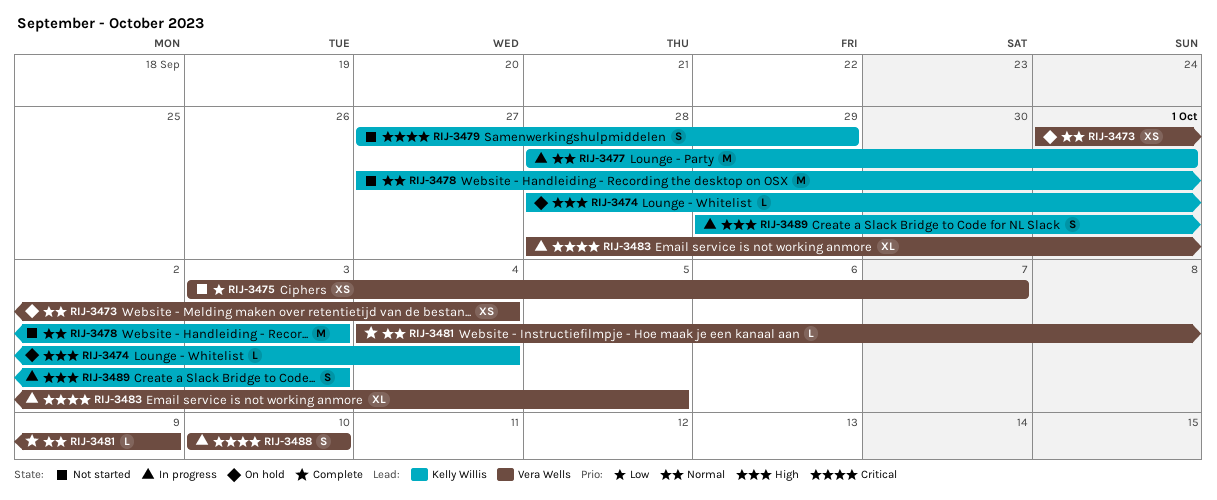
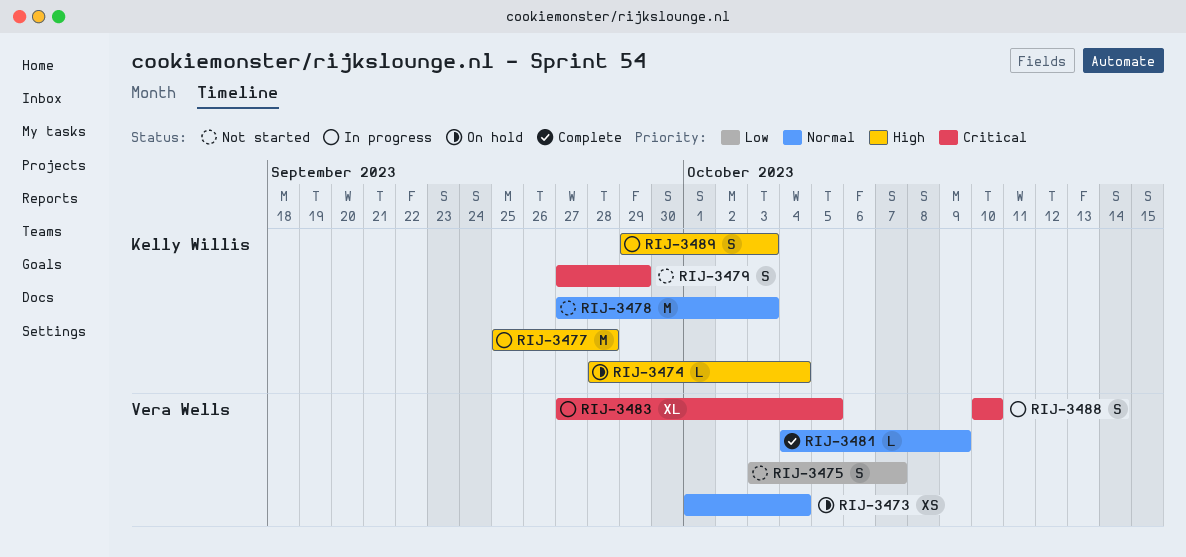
RIJ-3475, estimate: XS -> S
RIJ-3477, priority: Normal -> High
RIJ-3477, start: Sep 28 -> Sep 25
RIJ-3477, due: Oct 1 -> Sep 28
RIJ-3483, start: Sep 28 -> Sep 27

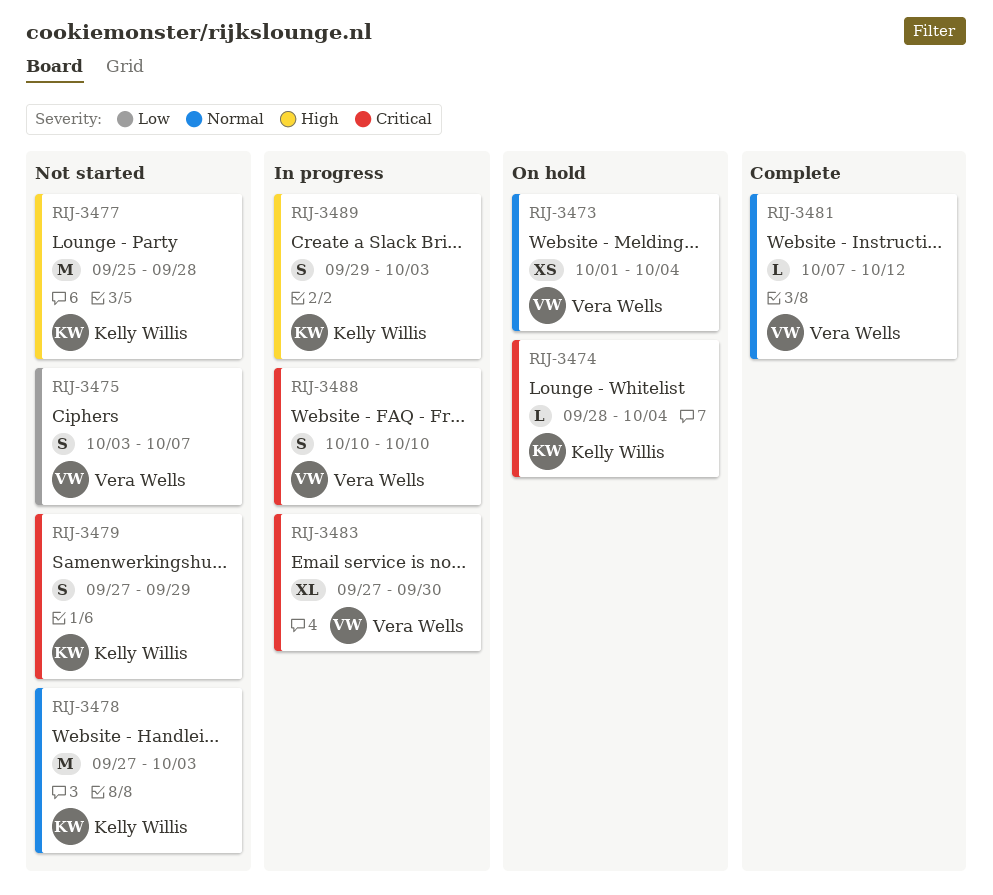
RIJ-3474, priority: High -> Critical
RIJ-3477, status: In progress -> Not started
RIJ-3481, start: Oct 4 -> Oct 7
RIJ-3481, due: Oct 9 -> Oct 12
RIJ-3483, due: Oct 5 -> Sep 30

